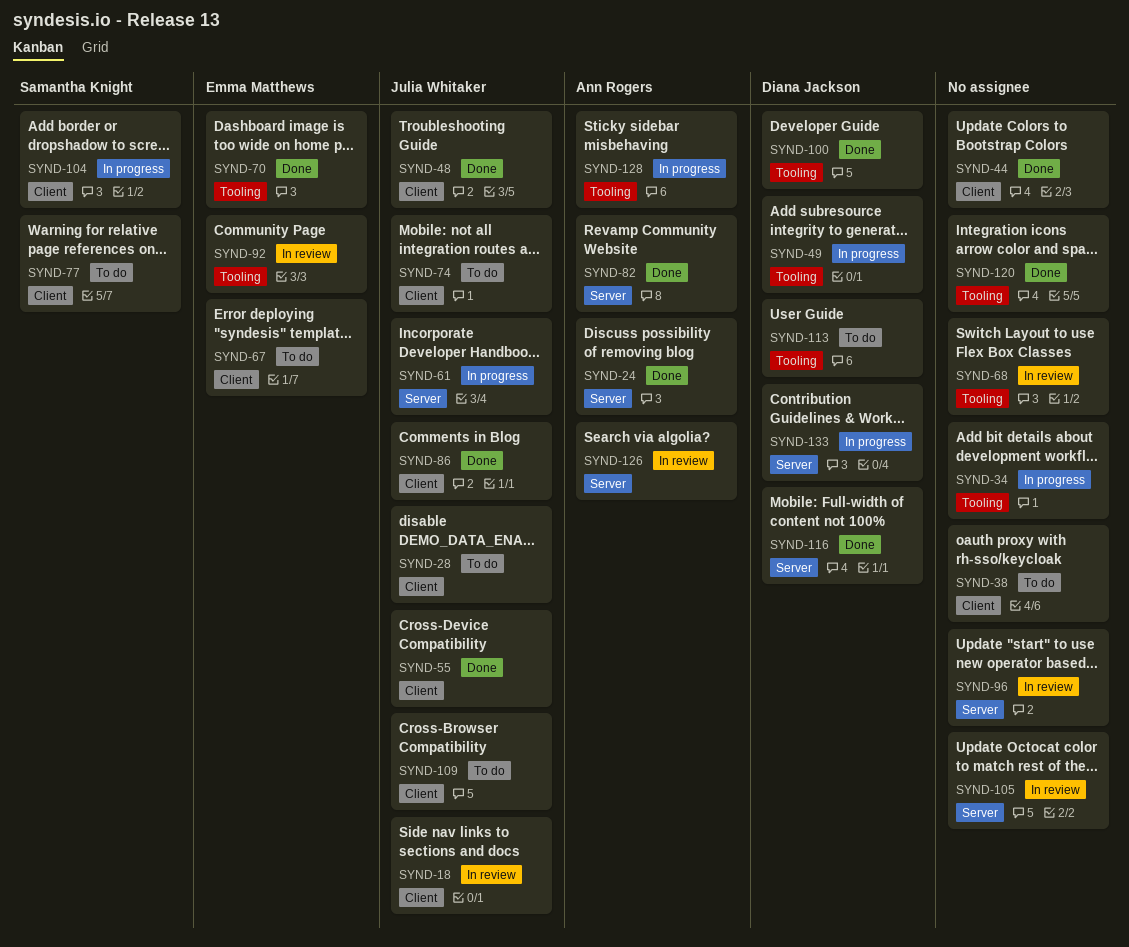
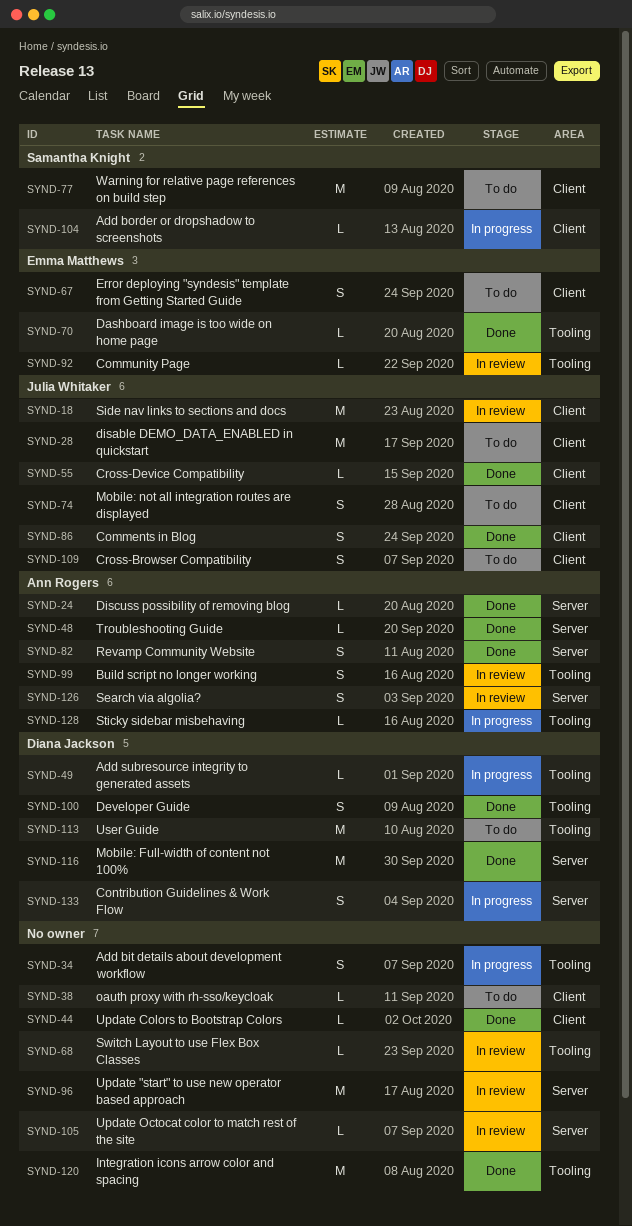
SYND-48, owner: Julia Whitaker -> Ann Rogers
SYND-48, label: Client -> Server
SYND-61: present -> none
SYND-99: none -> present

